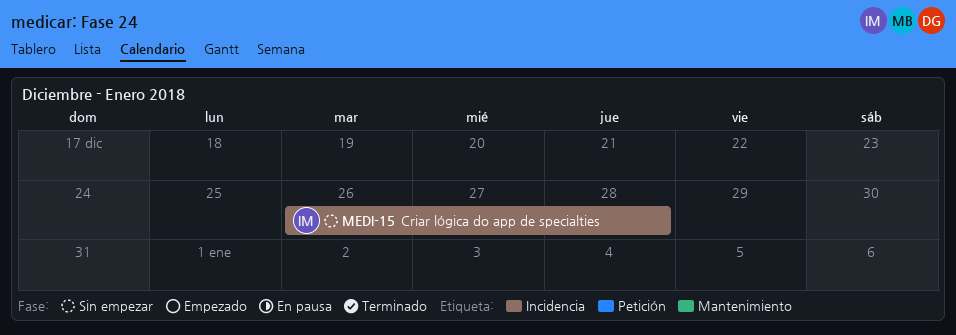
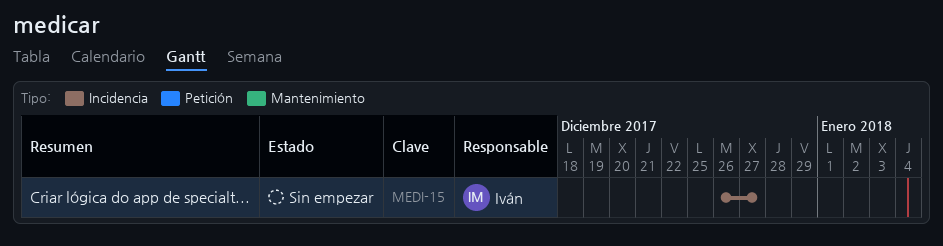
MEDI-15, due: Dec 28 -> Dec 27

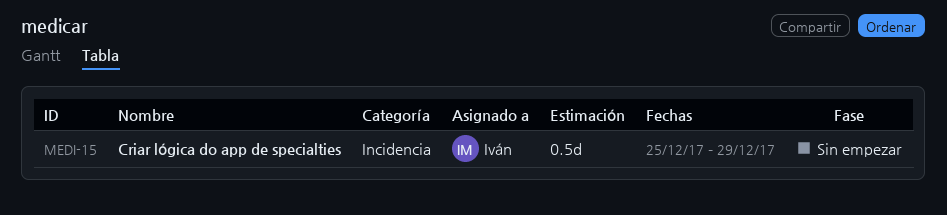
MEDI-15, start: Dec 26 -> Dec 25
MEDI-15, due: Dec 27 -> Dec 29

